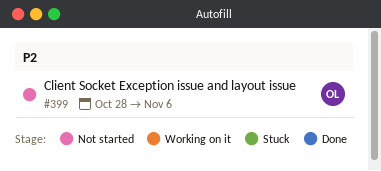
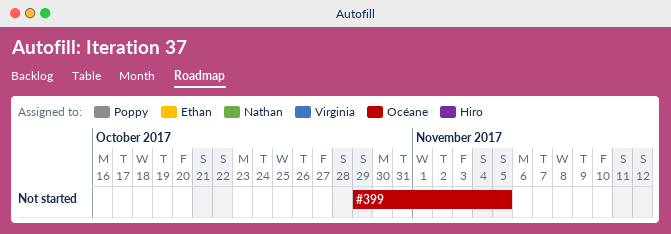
#399, start: Oct 28 -> Oct 29
#399, due: Nov 6 -> Nov 5

